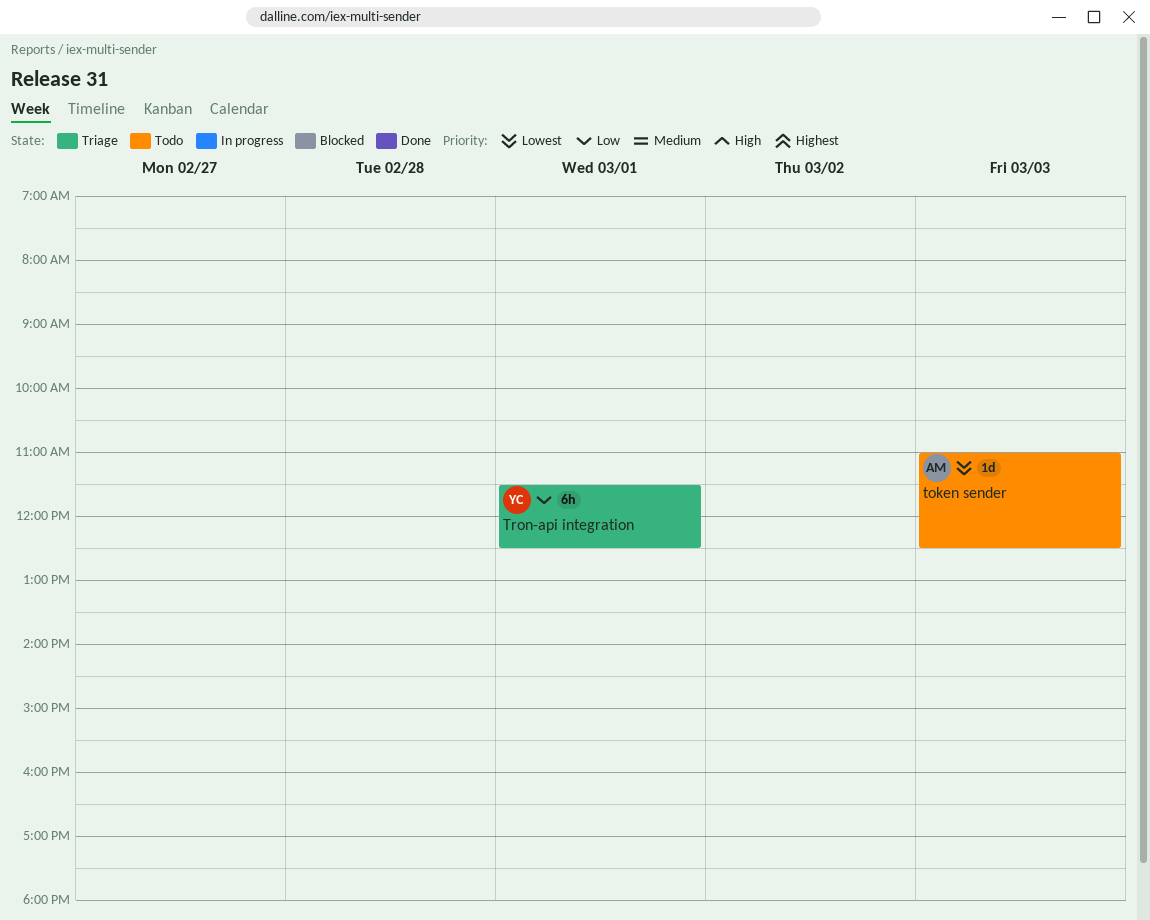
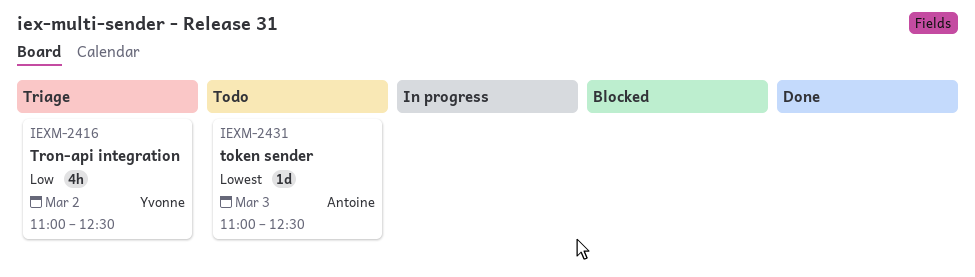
Tron-api integration, estimate: 6h -> 4h
Tron-api integration, day: Mar 1 -> Mar 2
Tron-api integration, begins: 11:30 -> 11:00

